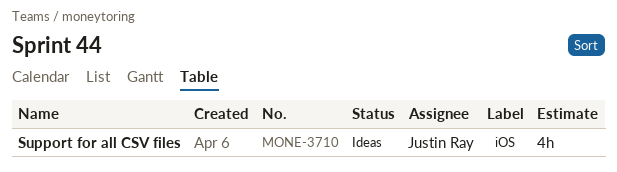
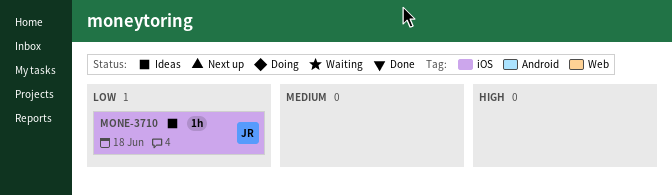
MONE-3710, estimate: 4h -> 1h

